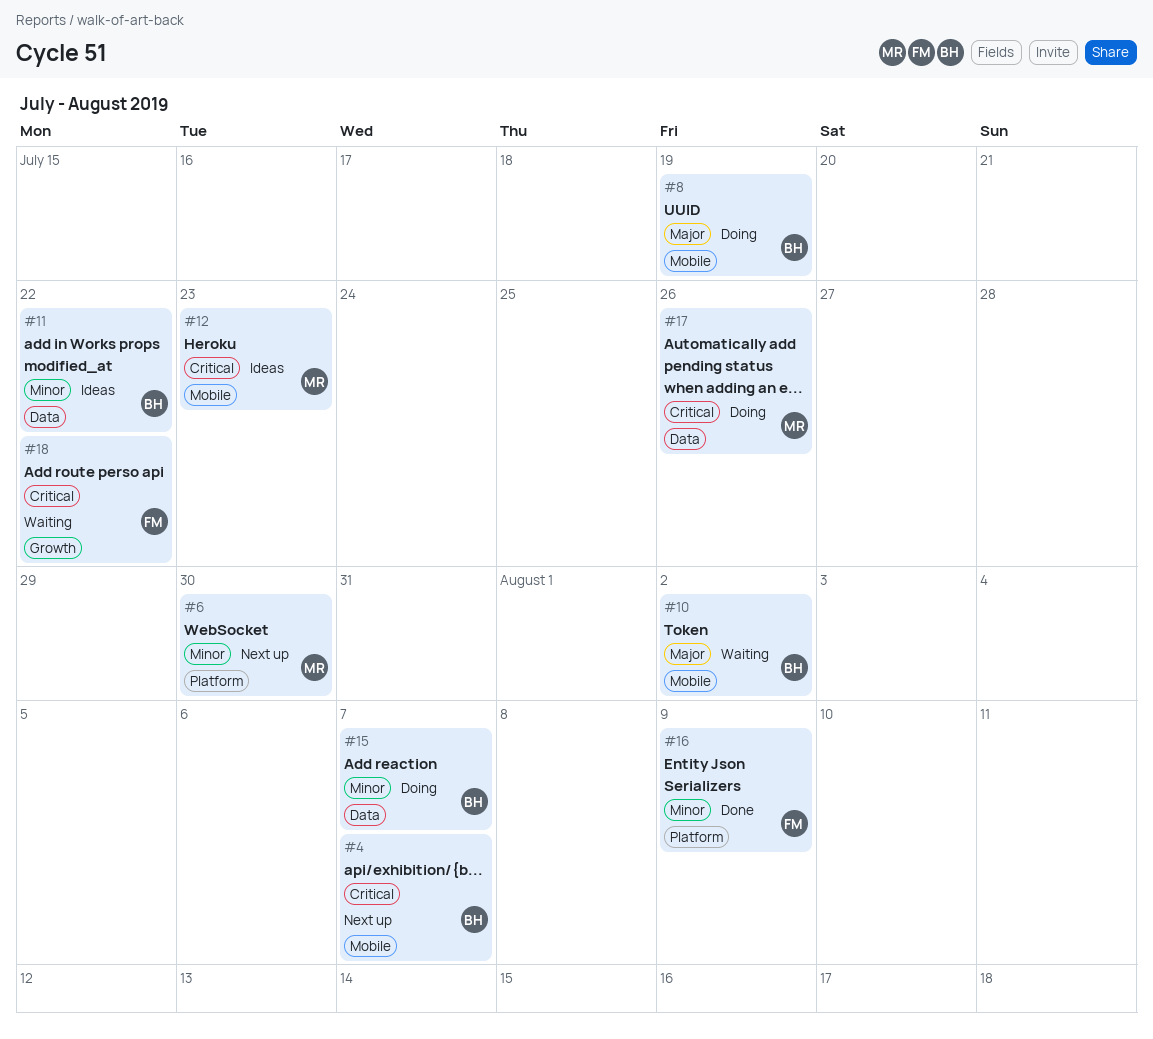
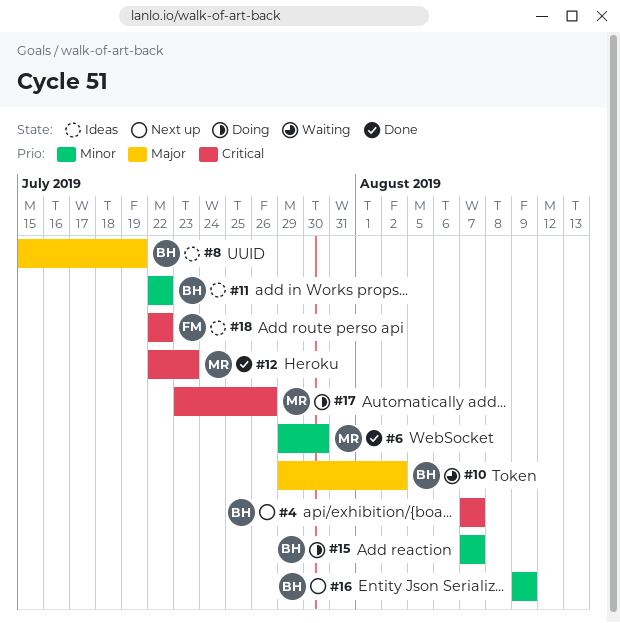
#6, status: Next up -> Done
#8, status: Doing -> Ideas
#12, status: Ideas -> Done
#16, status: Done -> Next up
#16, owner: FM -> BH
#18, status: Waiting -> Ideas

